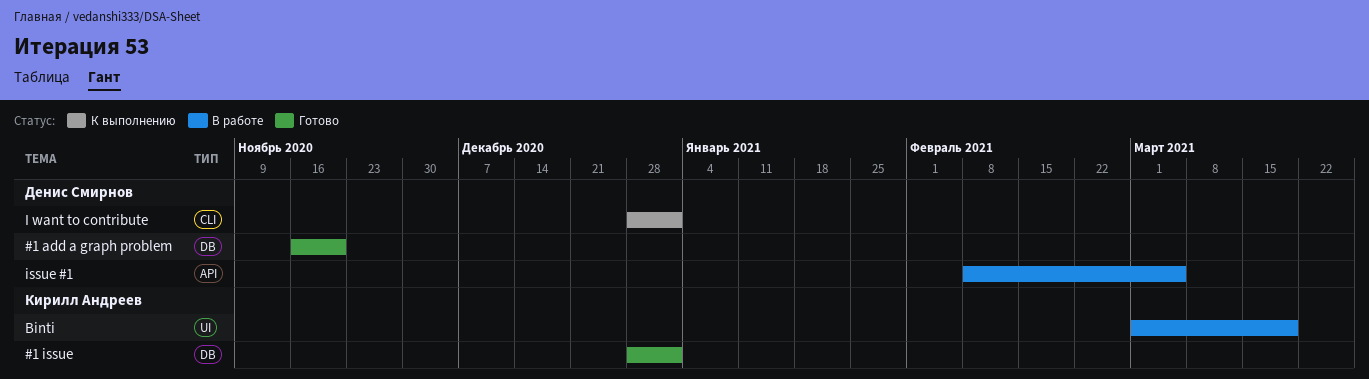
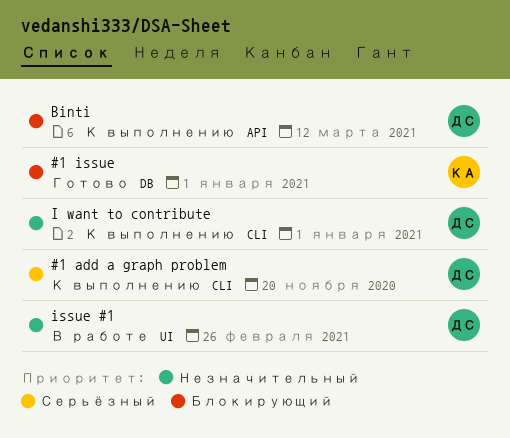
#1 add a graph problem, status: Готово -> К выполнению
#1 add a graph problem, label: DB -> CLI
Binti, status: В работе -> К выполнению
Binti, owner: Кирилл Андреев -> Денис Смирнов
Binti, label: UI -> API
Binti, due: Mar 19 -> Mar 12
issue #1, label: API -> UI
issue #1, due: Mar 5 -> Feb 26

